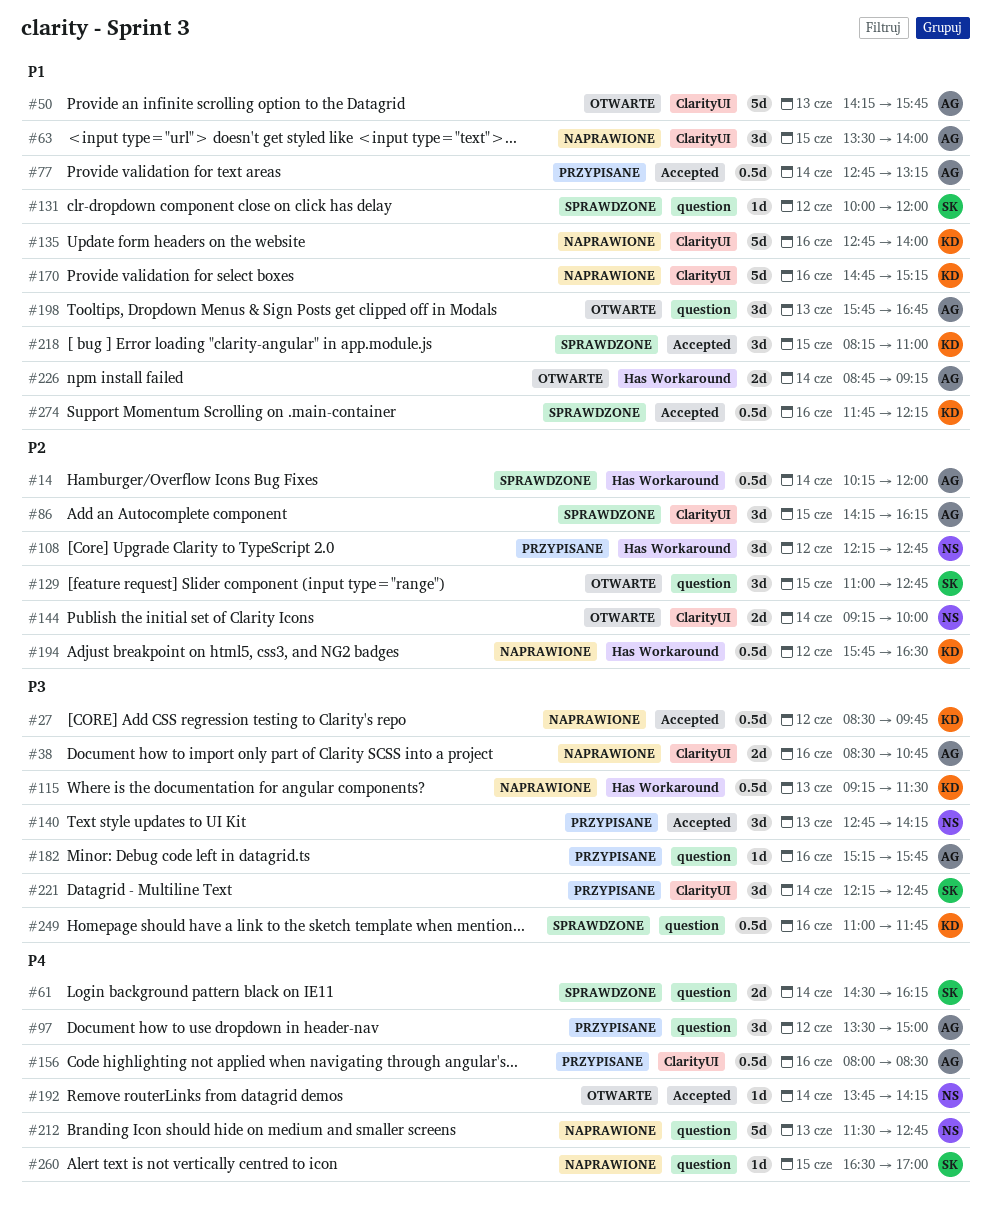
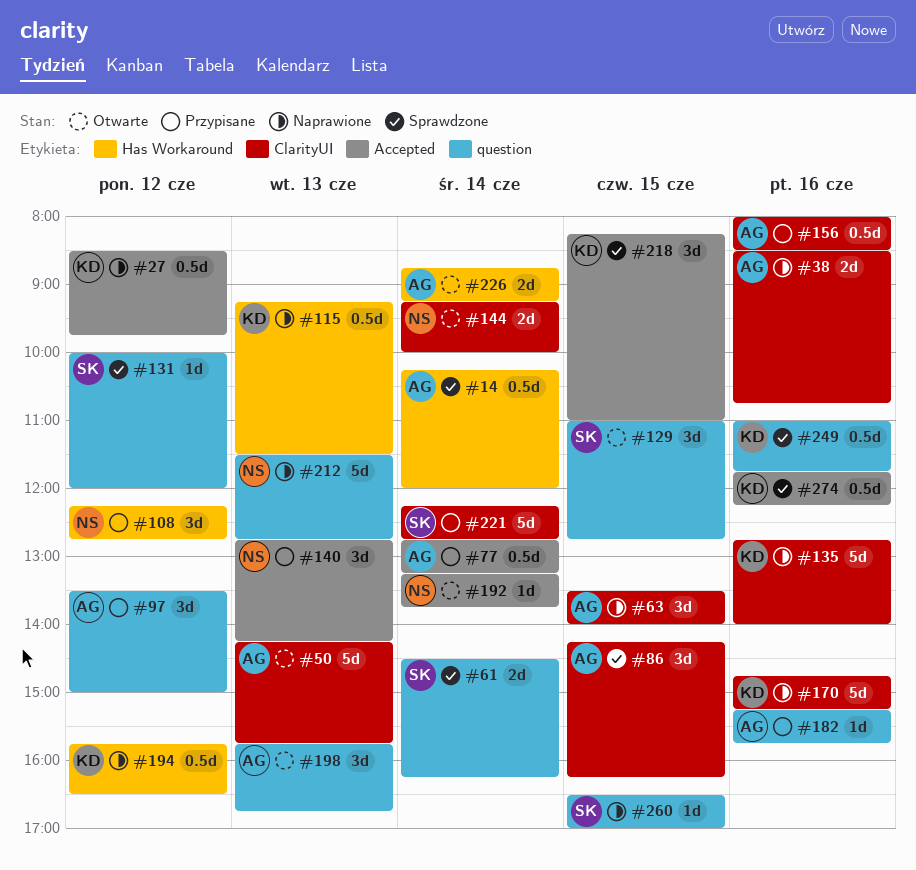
#192, begins: 13:45 -> 13:15
#192, ends: 14:15 -> 13:45
#221, estimate: 3d -> 5d

